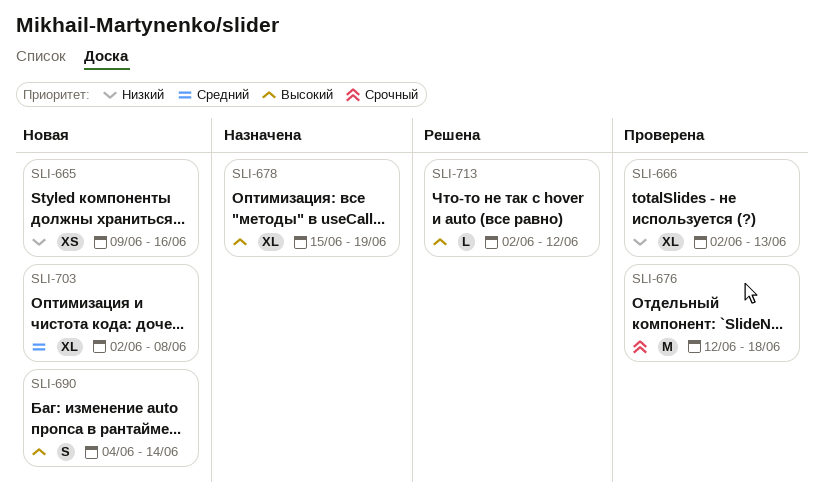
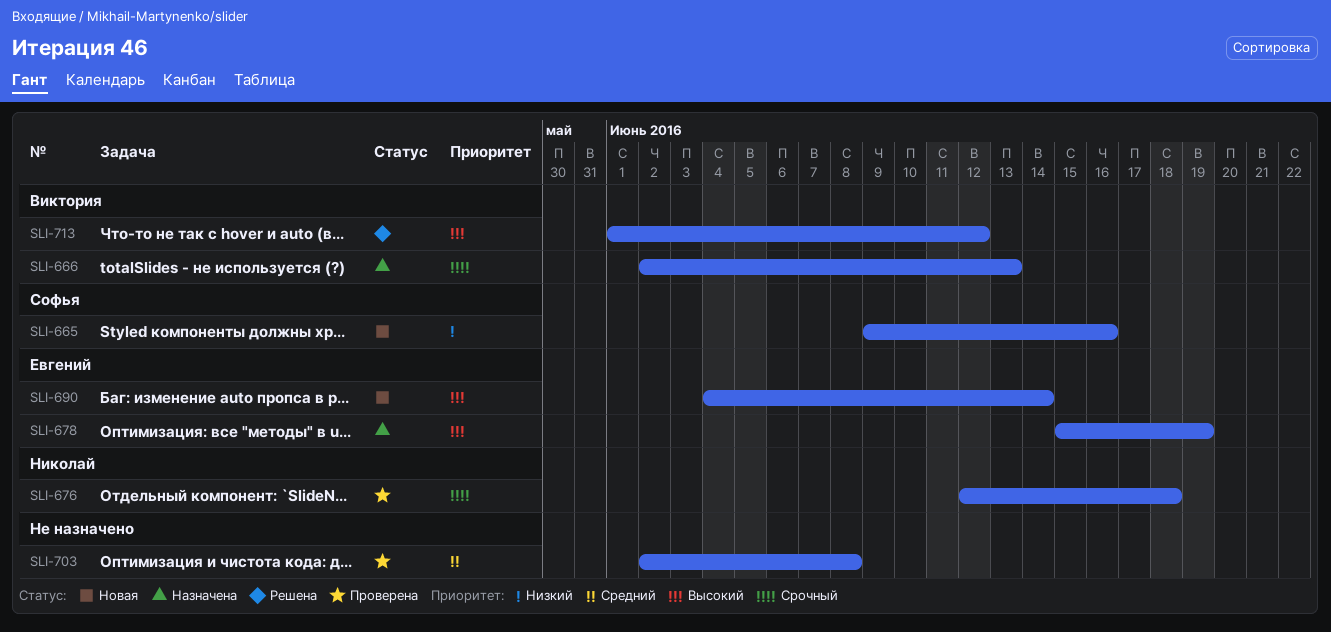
SLI-666, status: Проверена -> Назначена
SLI-666, priority: Низкий -> Срочный
SLI-703, status: Новая -> Проверена
SLI-713, start: Jun 2 -> Jun 1

